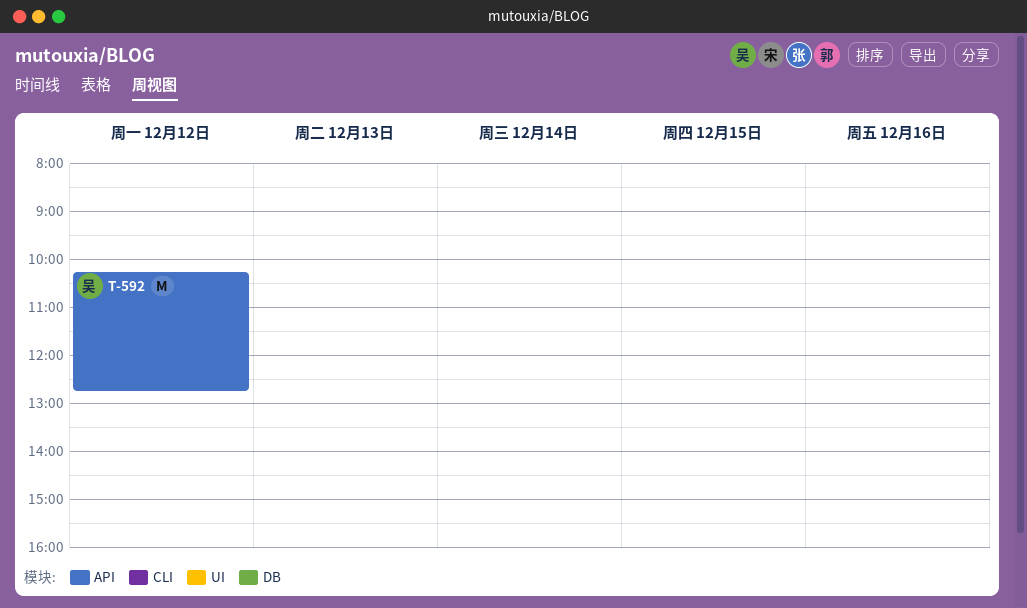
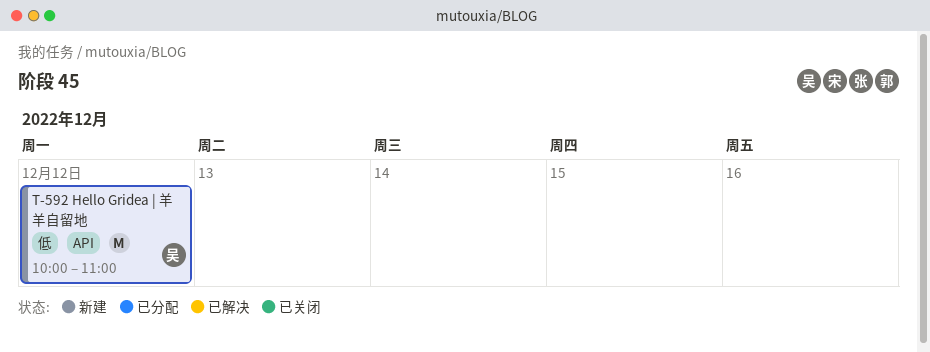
T-592, begins: 10:15 -> 10:00
T-592, ends: 12:45 -> 11:00

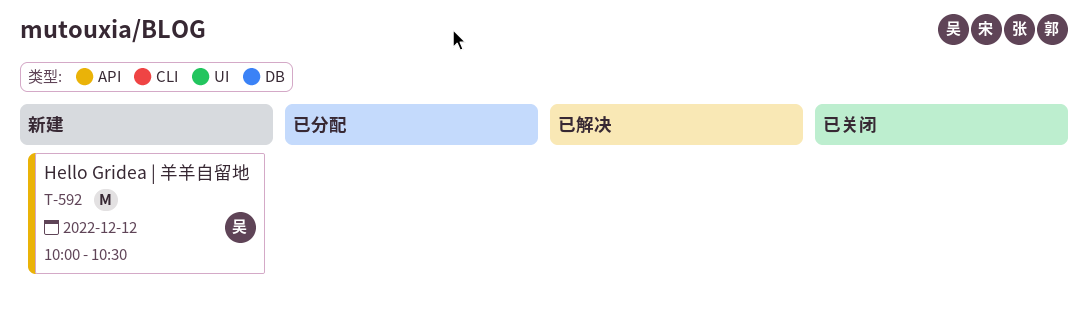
T-592, ends: 11:00 -> 10:30

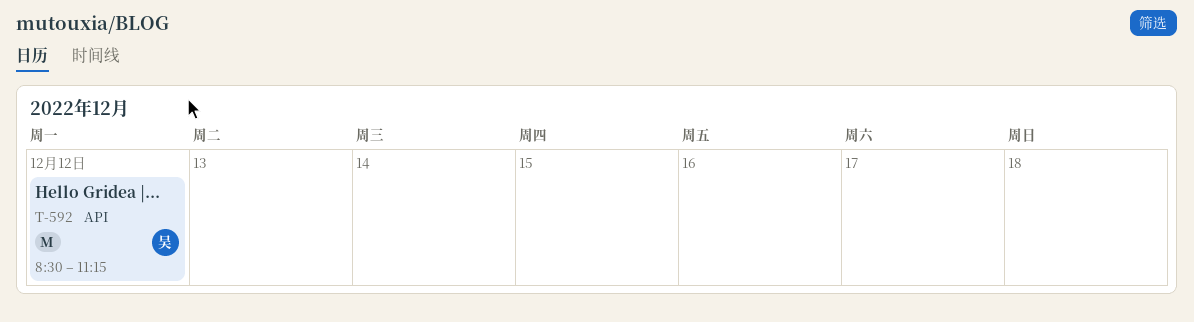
T-592, begins: 10:00 -> 08:30
T-592, ends: 10:30 -> 11:15

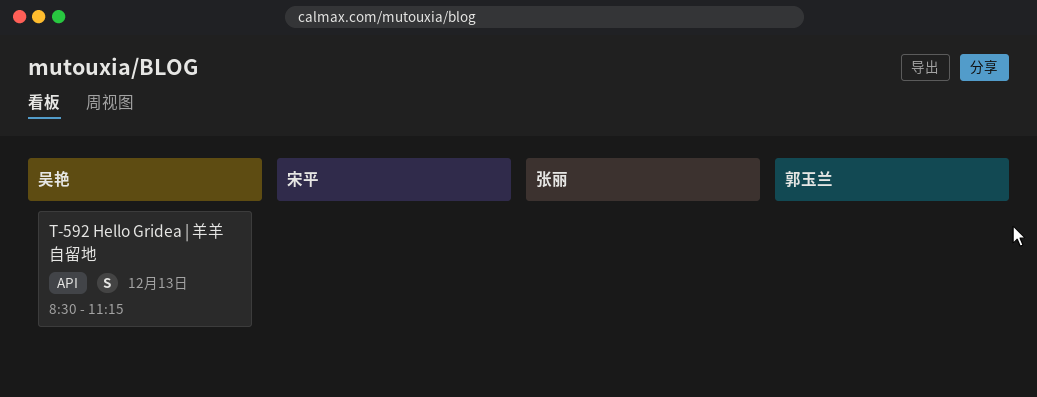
T-592, estimate: M -> S
T-592, day: Dec 12 -> Dec 13

